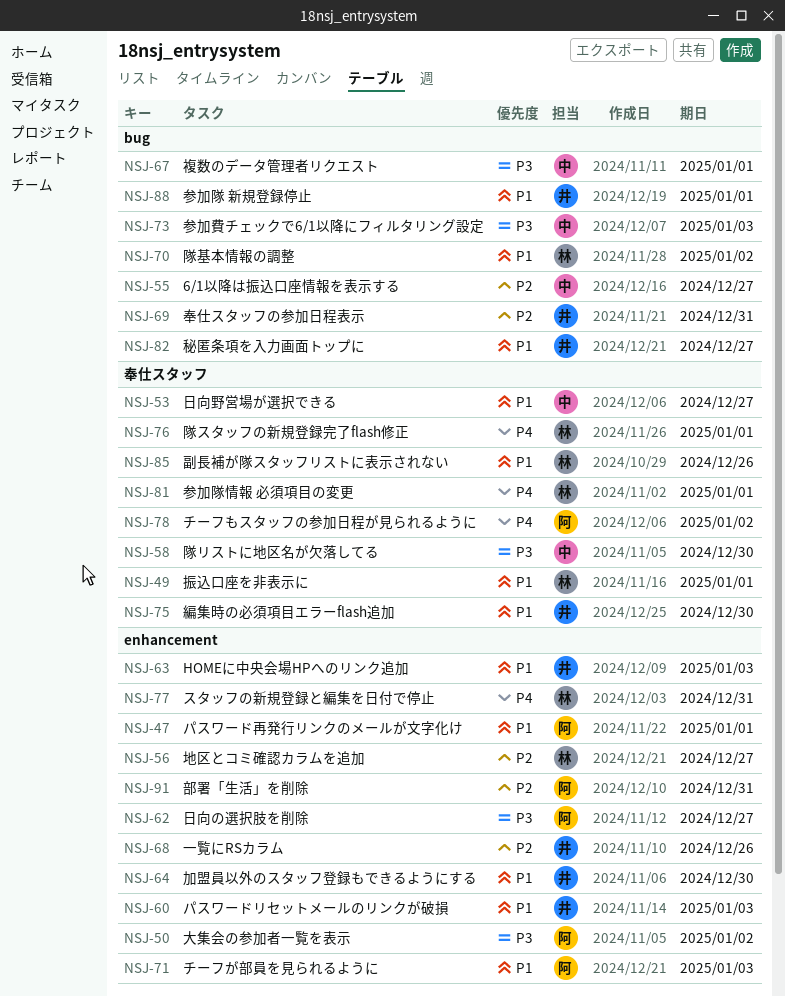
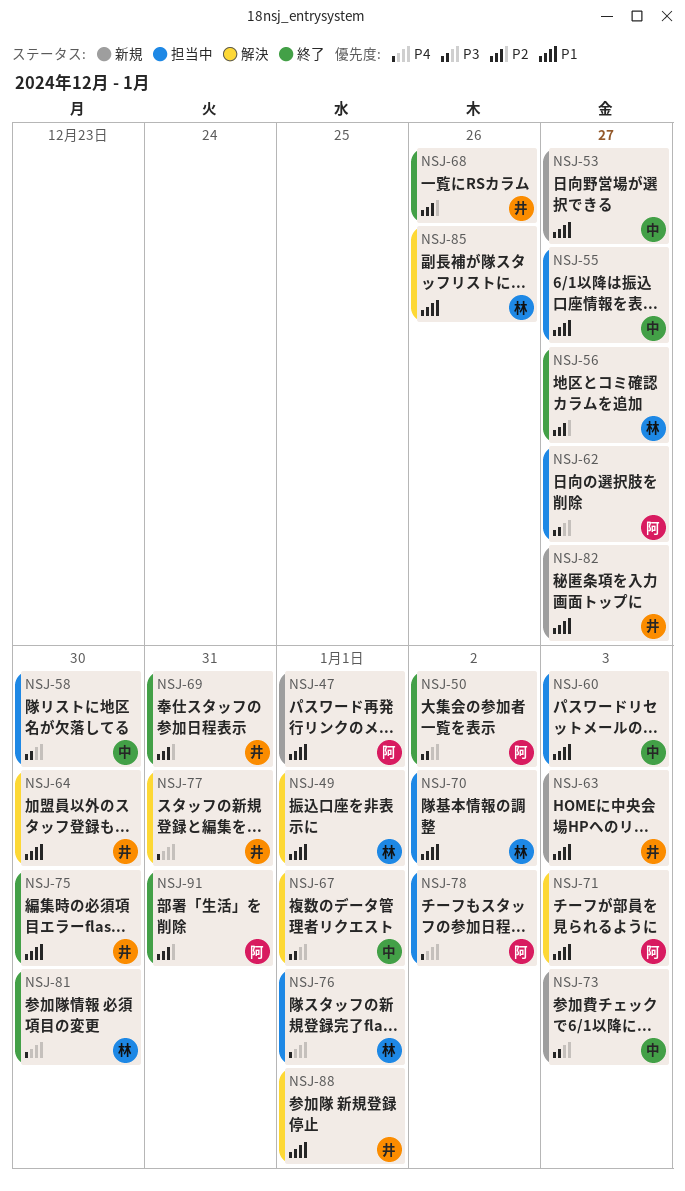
NSJ-55, priority: P2 -> P1
NSJ-60, owner: 井 -> 中
NSJ-77, owner: 林 -> 井
NSJ-81, due: Jan 1 -> Dec 30

